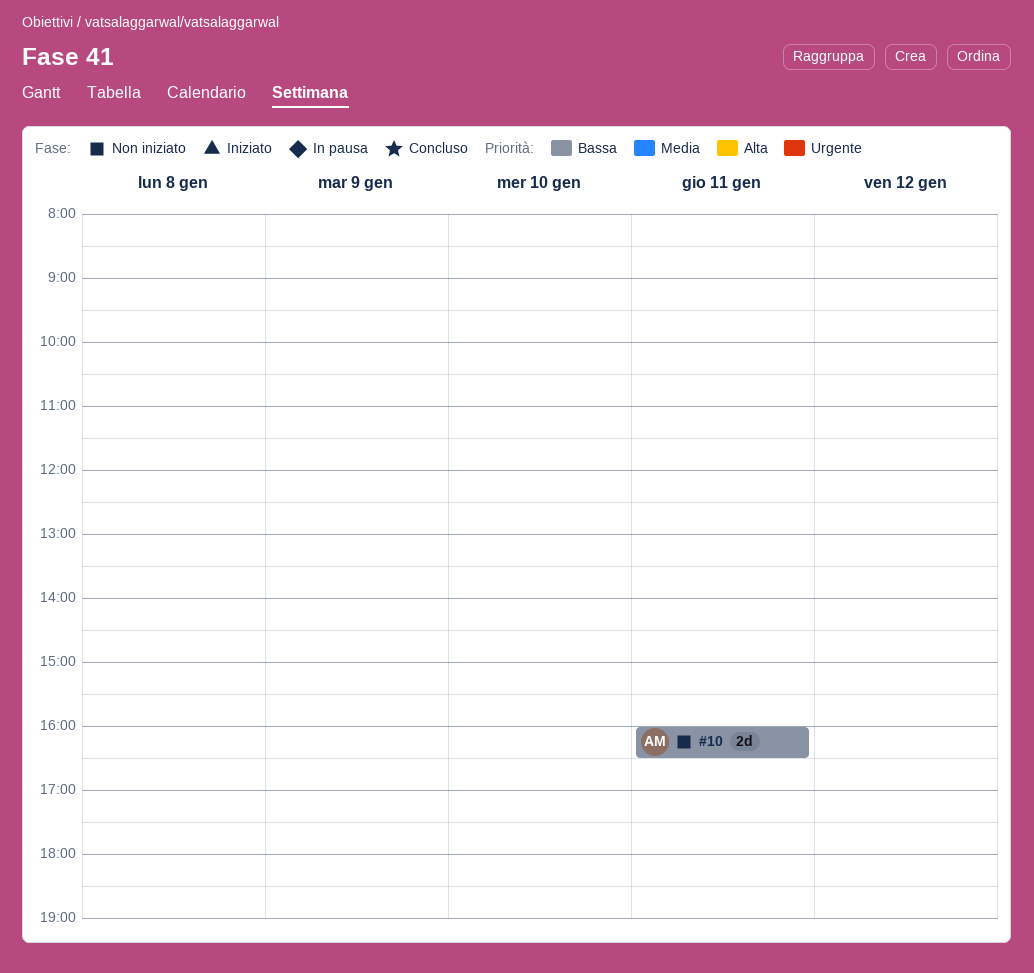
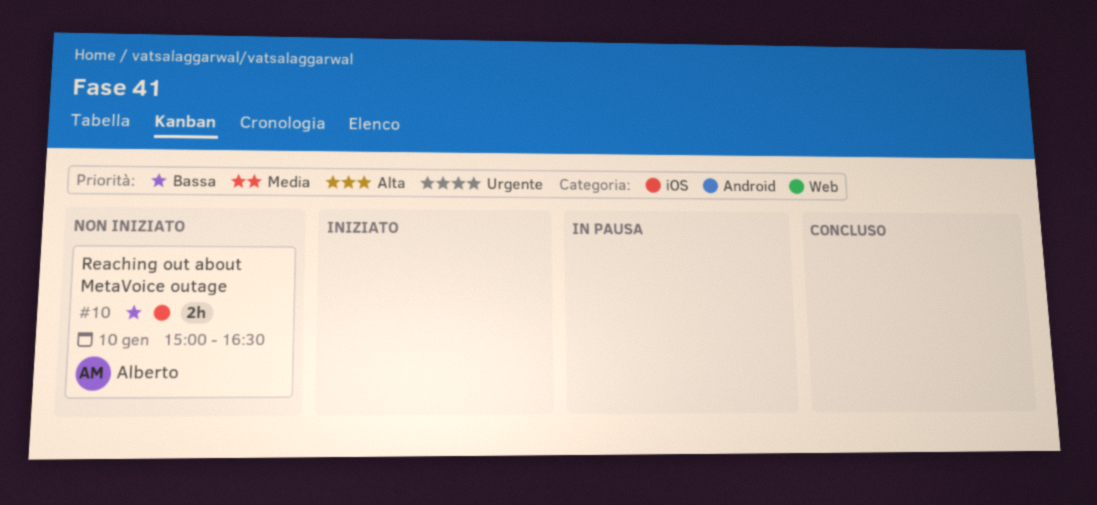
#10, estimate: 2d -> 2h
#10, day: Jan 11 -> Jan 10
#10, begins: 16:00 -> 15:00

